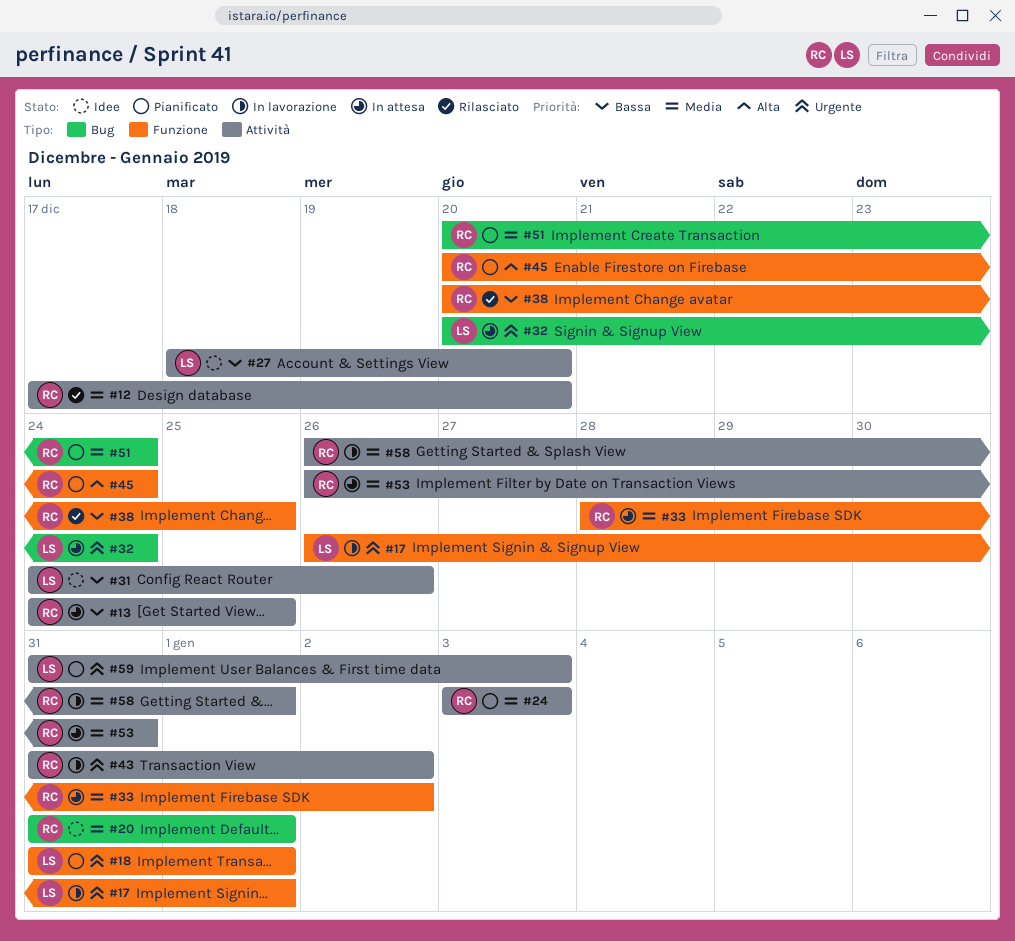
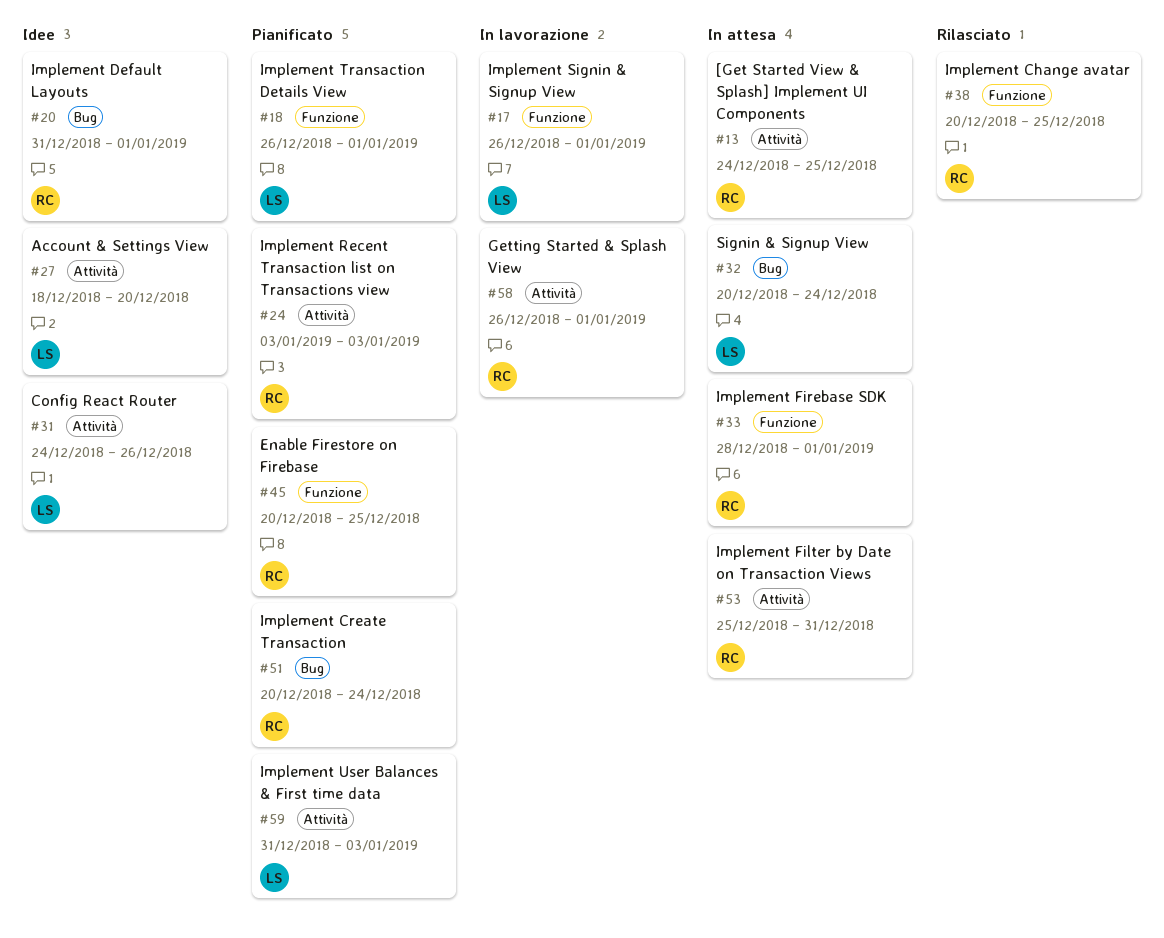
#12: present -> none
#18, start: Dec 31 -> Dec 26
#33, due: Jan 2 -> Jan 1
#43: present -> none
#45, due: Dec 24 -> Dec 25
#53, start: Dec 26 -> Dec 25

